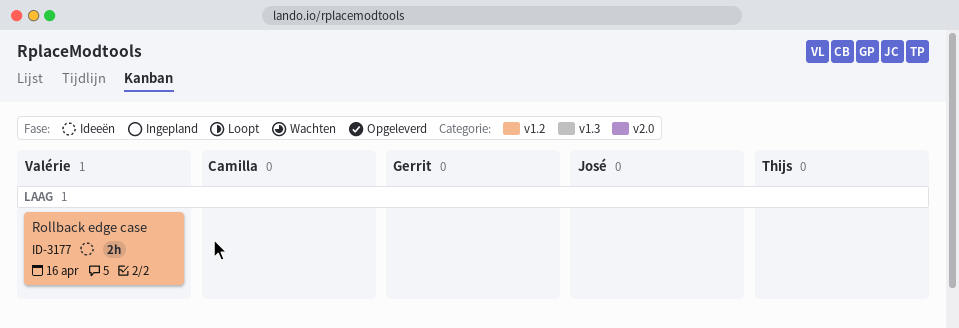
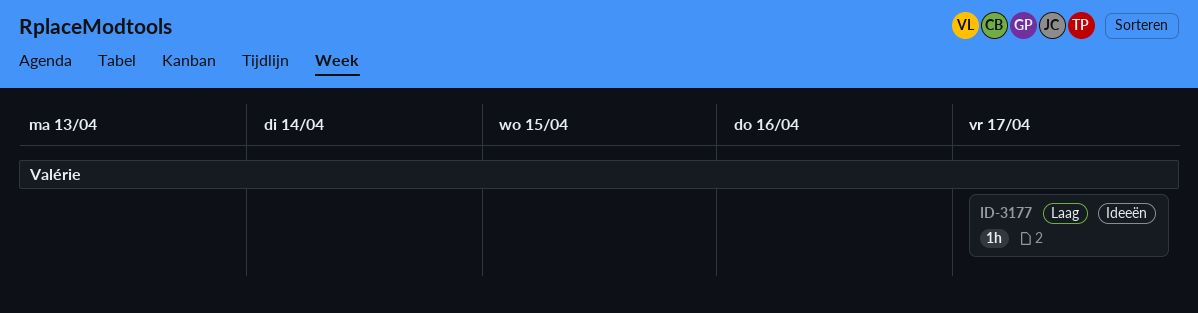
ID-3177, estimate: 2h -> 1h
ID-3177, due: Apr 16 -> Apr 17

